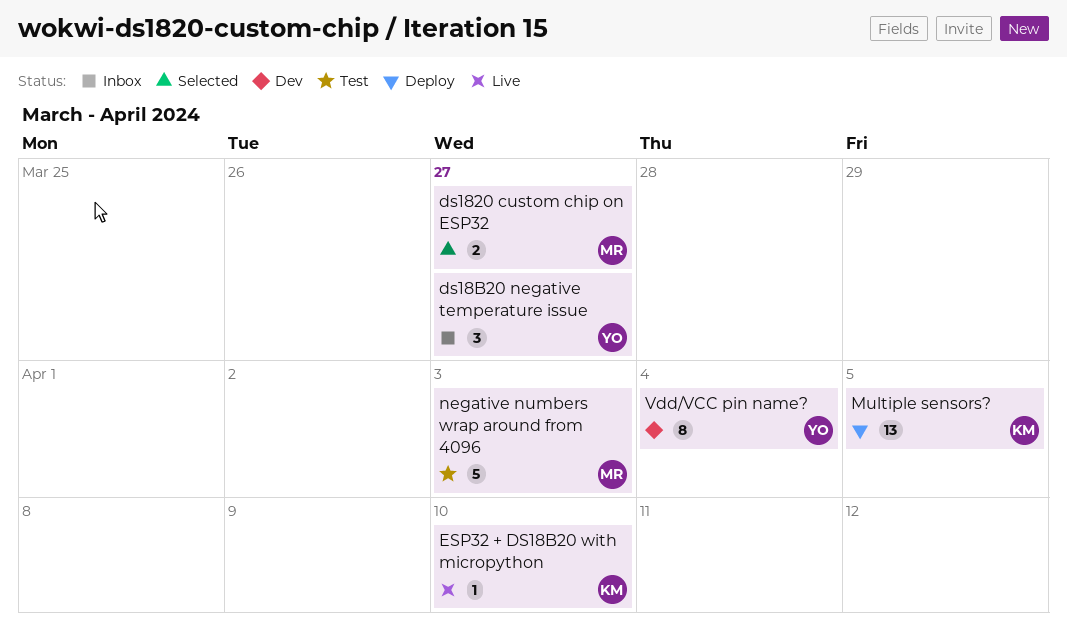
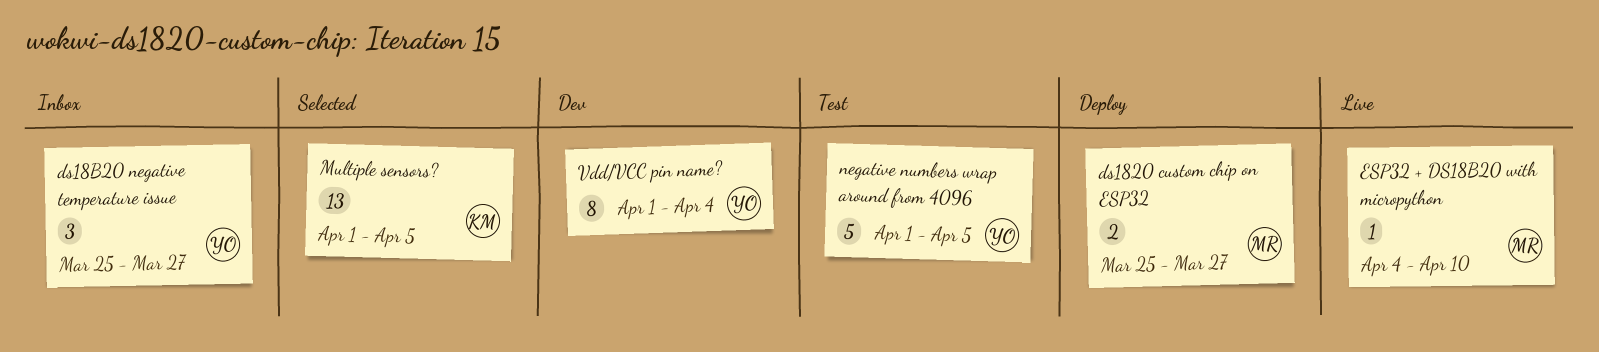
ds1820 custom chip on ESP32, status: Selected -> Deploy
ESP32 + DS18B20 with micropython, owner: KM -> MR
Multiple sensors?, status: Deploy -> Selected
negative numbers wrap around from 4096, owner: MR -> YO
negative numbers wrap around from 4096, due: Apr 3 -> Apr 5

